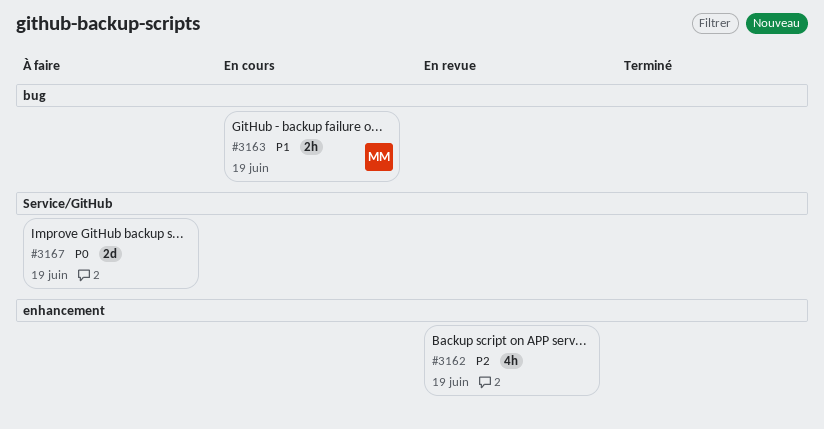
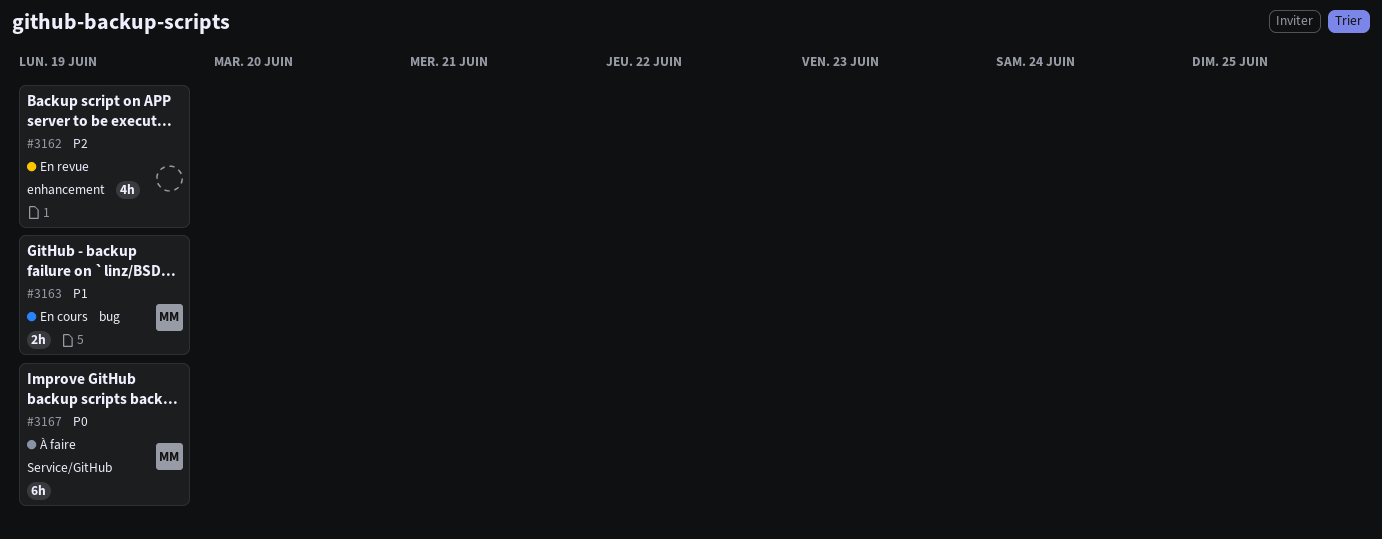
#3167, owner: none -> MM
#3167, estimate: 2d -> 6h

